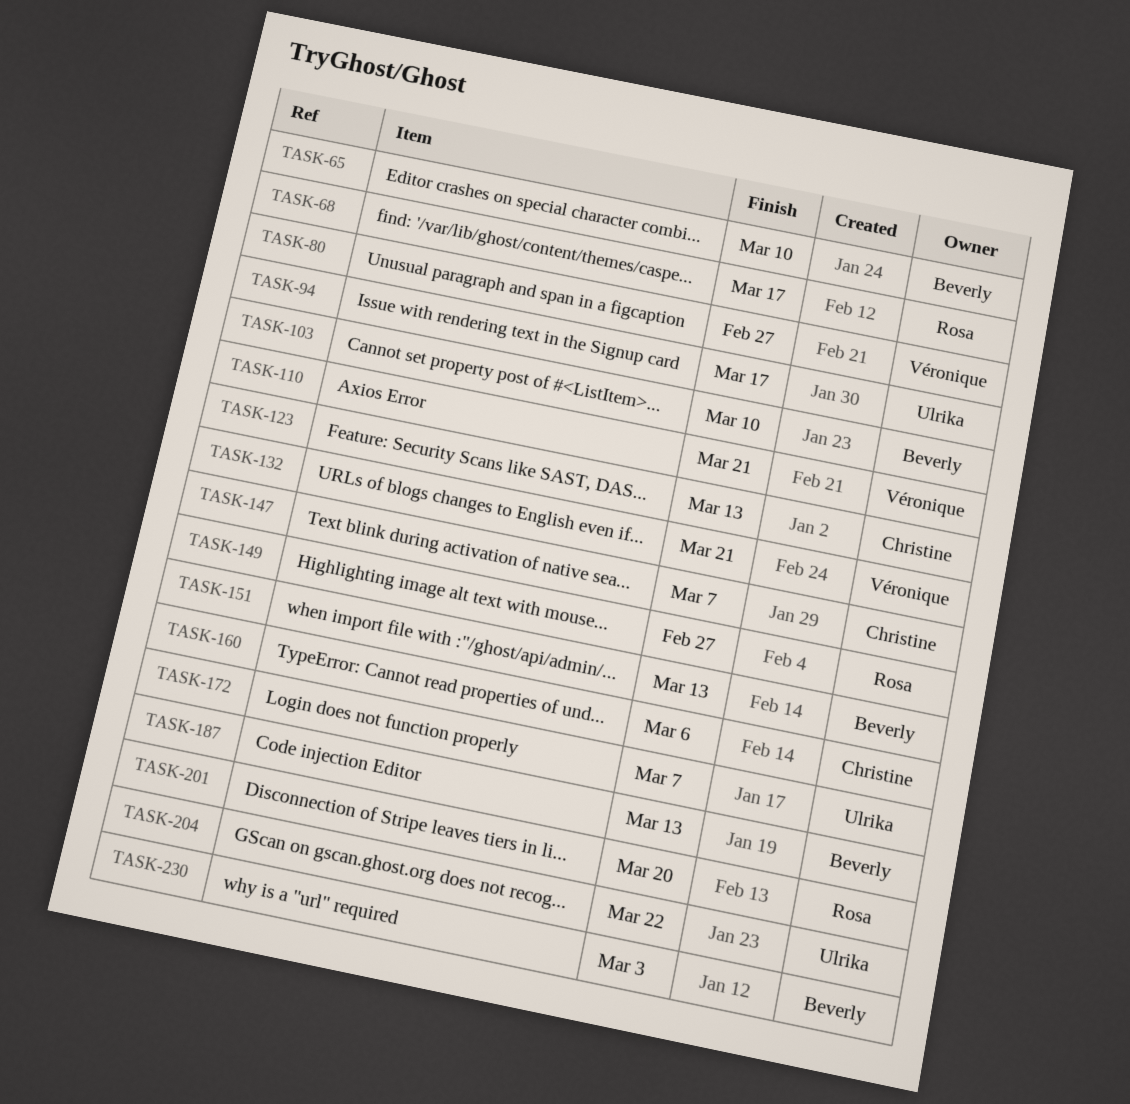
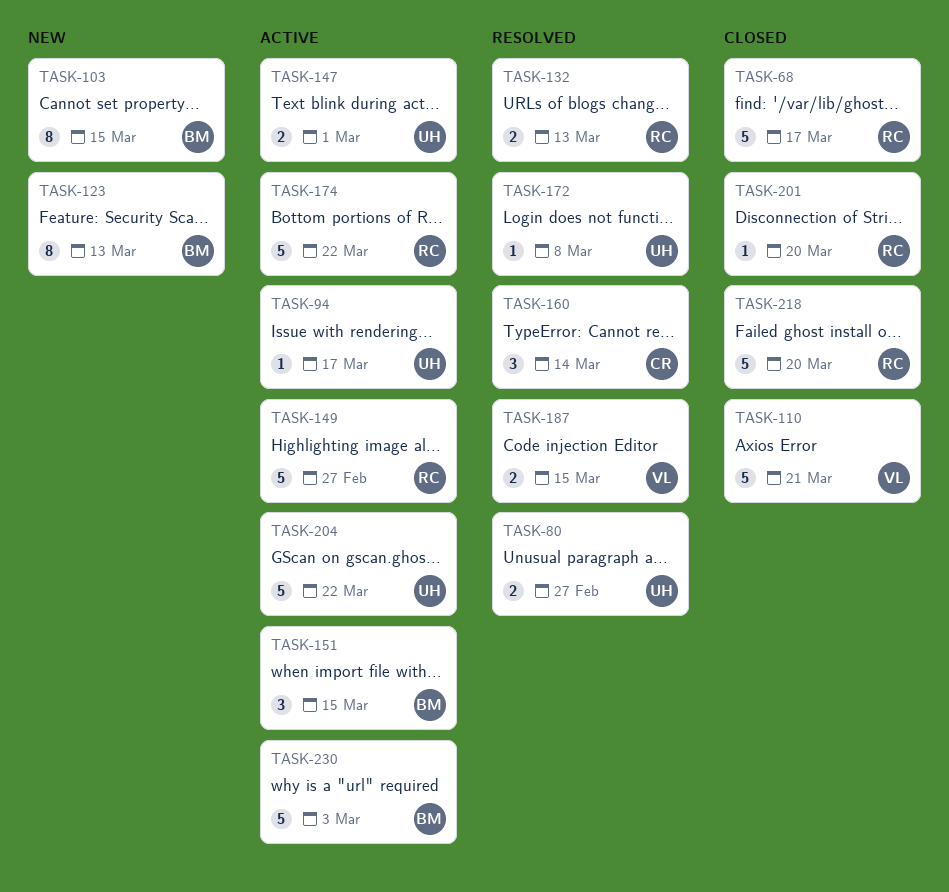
TASK-65: present -> none
TASK-80, owner: Véronique -> Ulrika
TASK-103, due: Mar 10 -> Mar 15
TASK-123, owner: Christine -> Beverly
TASK-132, owner: Véronique -> Rosa
TASK-132, due: Mar 21 -> Mar 13
TASK-147, owner: Christine -> Ulrika
TASK-147, due: Mar 7 -> Mar 1
TASK-151, due: Mar 13 -> Mar 15
TASK-160, due: Mar 6 -> Mar 14
TASK-172, due: Mar 7 -> Mar 8
TASK-174: none -> present
TASK-187, owner: Beverly -> Véronique
TASK-187, due: Mar 13 -> Mar 15
TASK-218: none -> present

